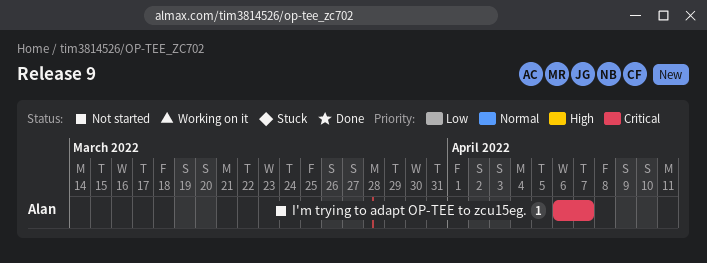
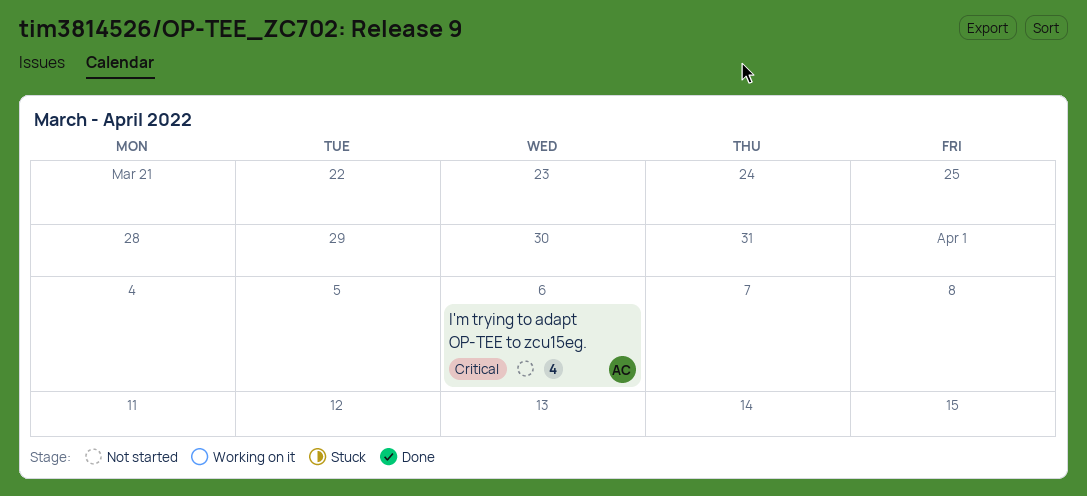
I'm trying to adapt OP-TEE to zcu15eg., estimate: 1 -> 4
I'm trying to adapt OP-TEE to zcu15eg., due: Apr 7 -> Apr 6

